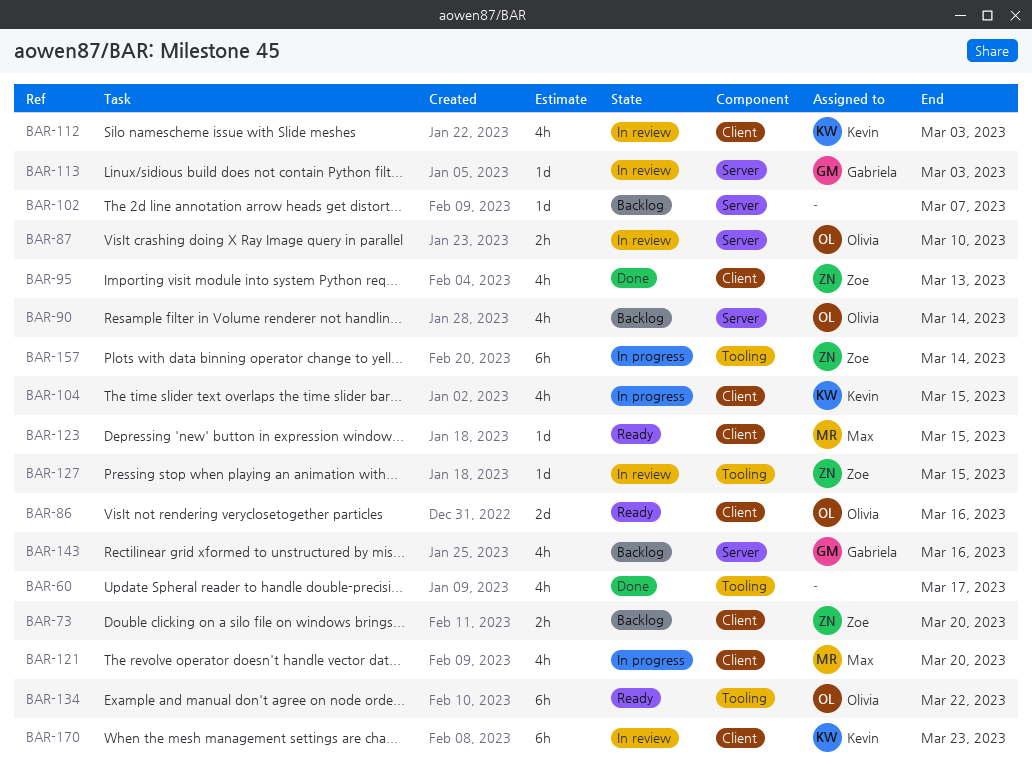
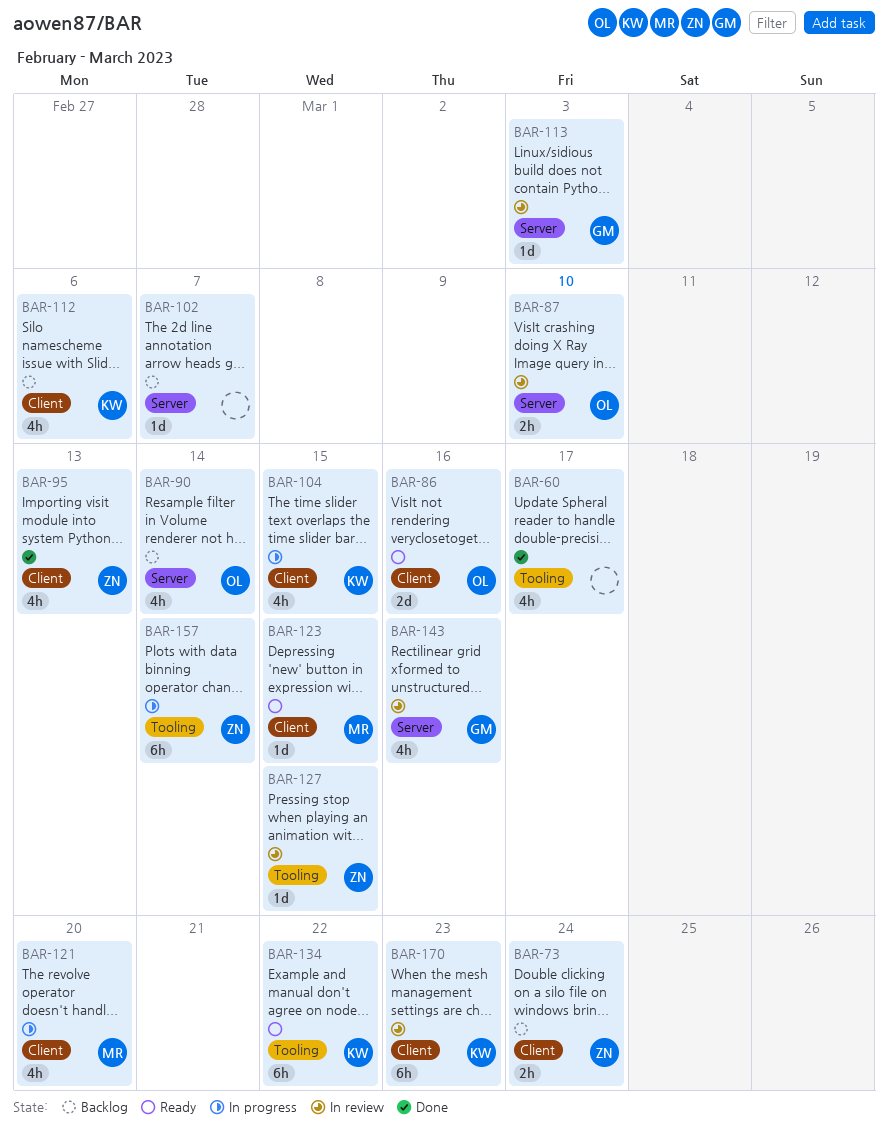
BAR-73, due: Mar 20 -> Mar 24
BAR-112, status: In review -> Backlog
BAR-112, due: Mar 3 -> Mar 6
BAR-134, owner: Olivia -> Kevin
BAR-143, status: Backlog -> In review

